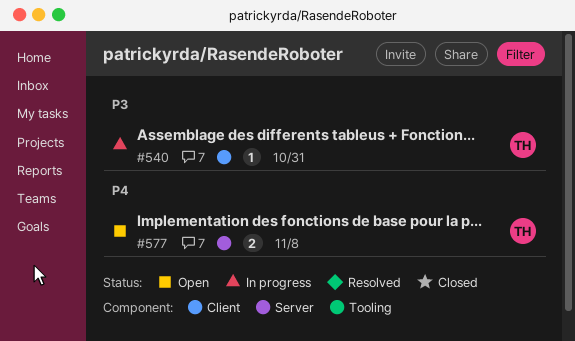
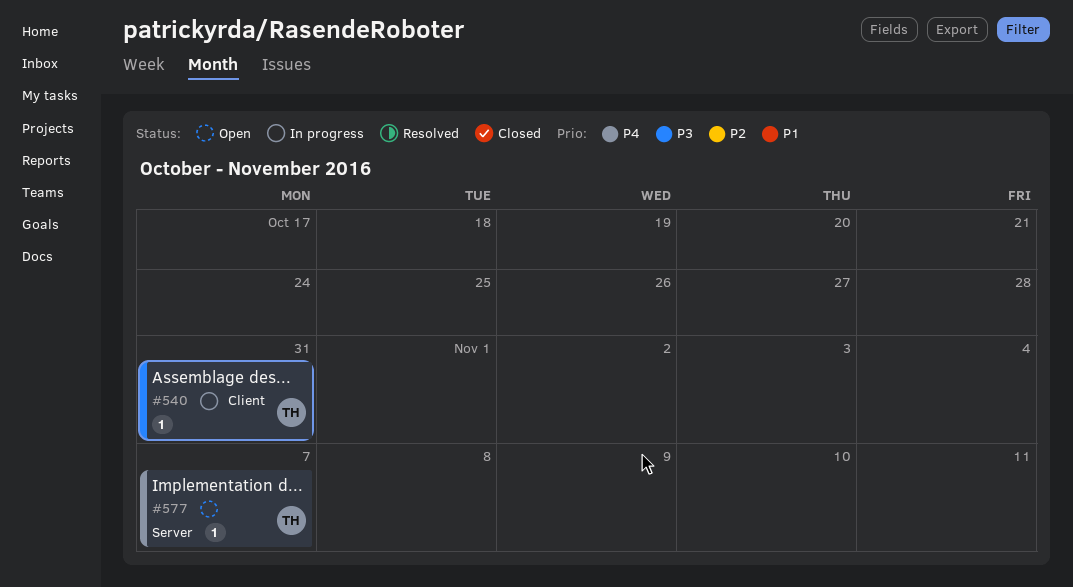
#577, estimate: 2 -> 1
#577, due: Nov 8 -> Nov 7

